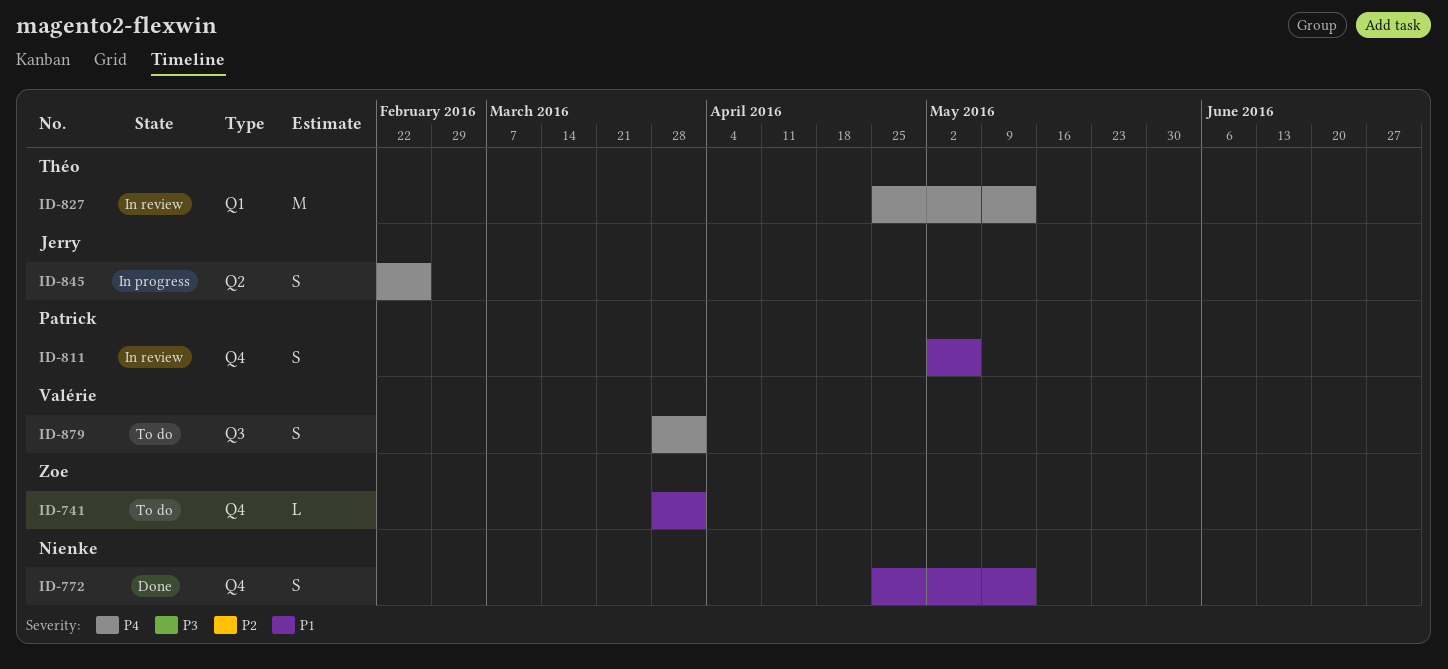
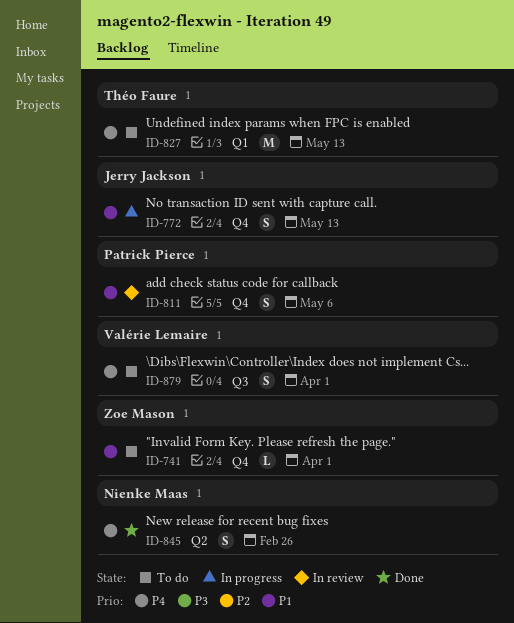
ID-772, status: Done -> In progress
ID-772, owner: Nienke Maas -> Jerry Jackson
ID-827, status: In review -> To do
ID-845, status: In progress -> Done
ID-845, owner: Jerry Jackson -> Nienke Maas

